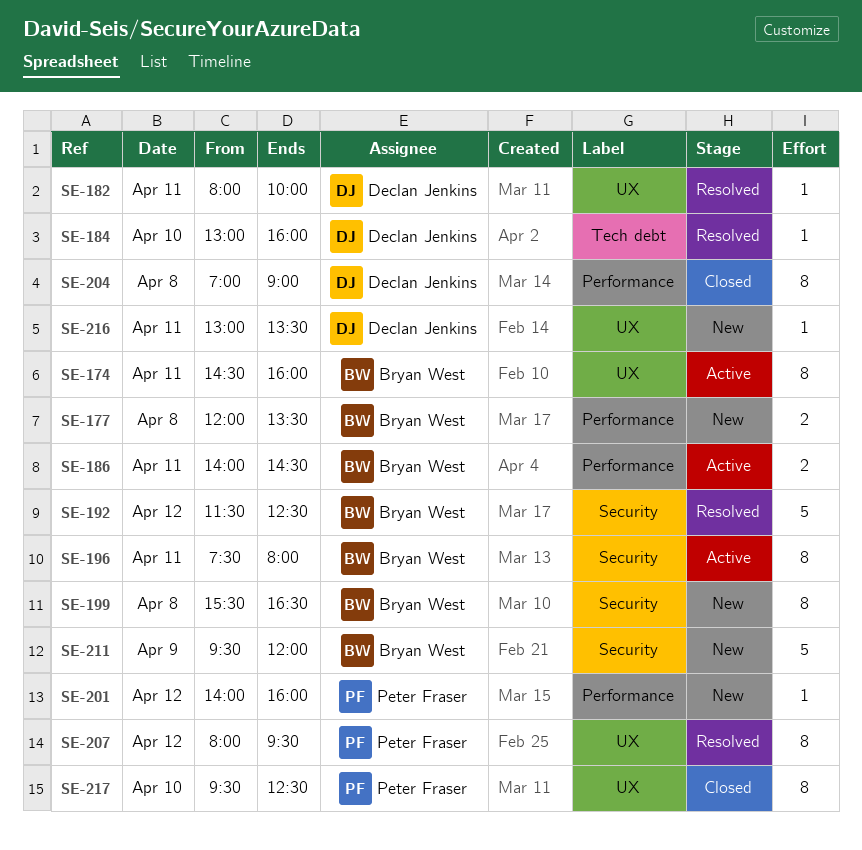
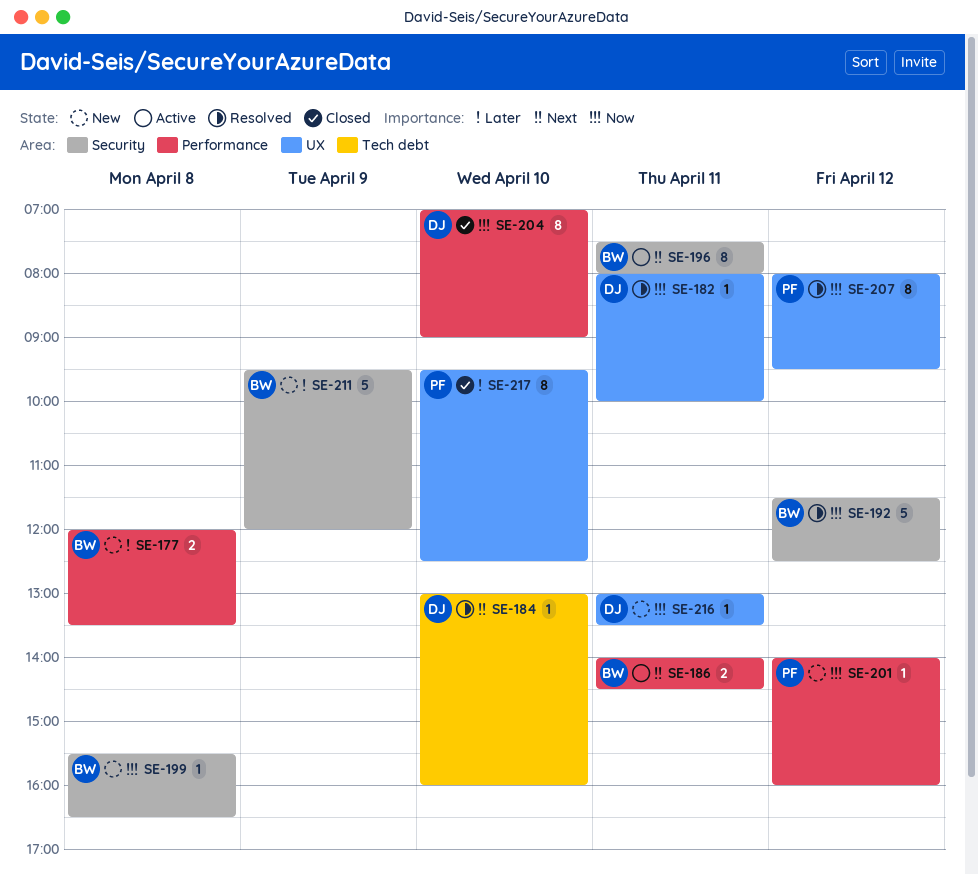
SE-174: present -> none
SE-199, estimate: 8 -> 1
SE-204, day: Apr 8 -> Apr 10

